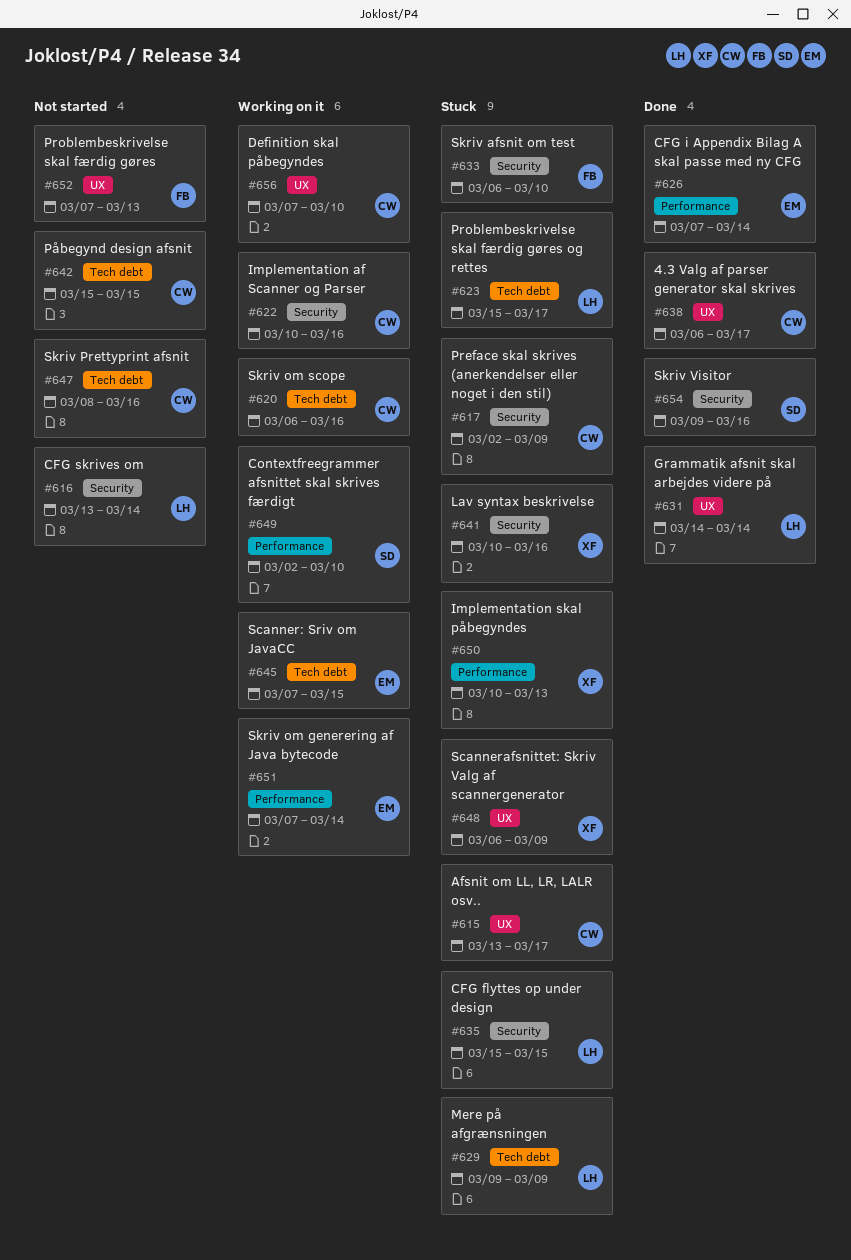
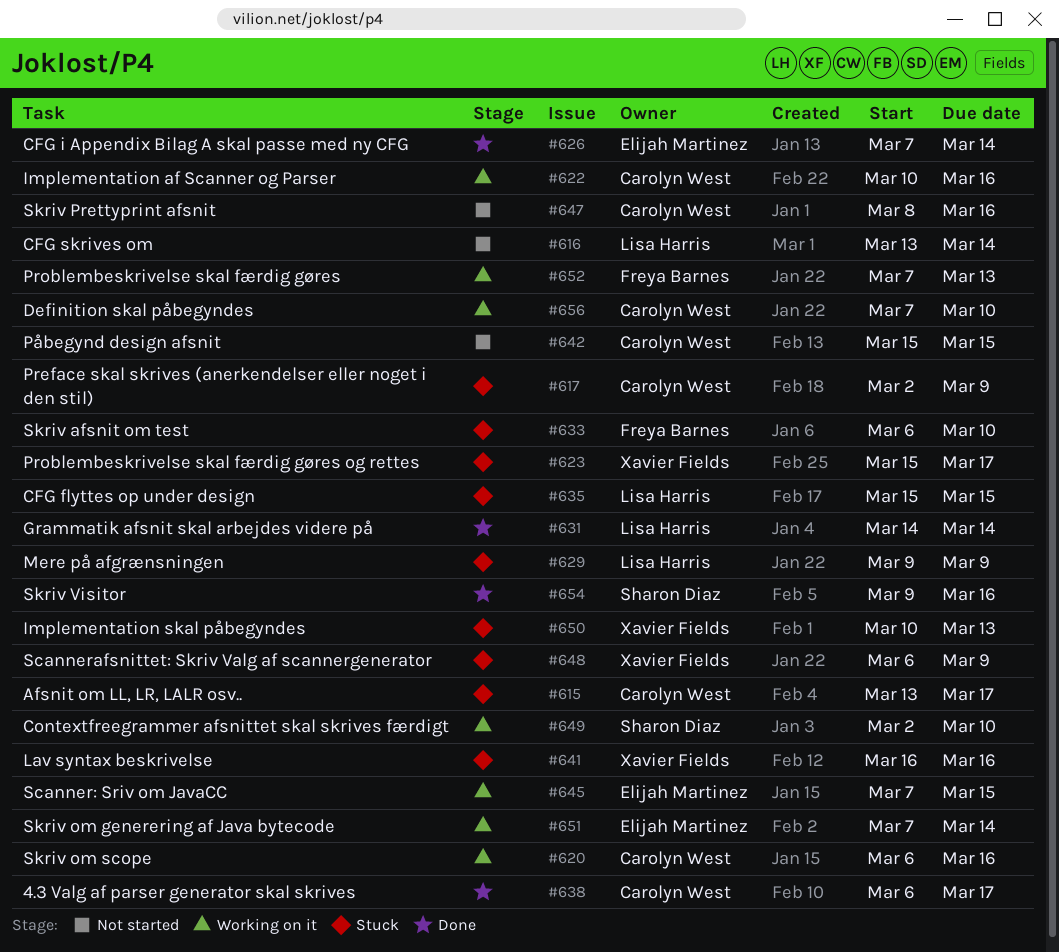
#623, owner: Lisa Harris -> Xavier Fields
#641, start: Mar 10 -> Mar 16
#652, status: Not started -> Working on it

